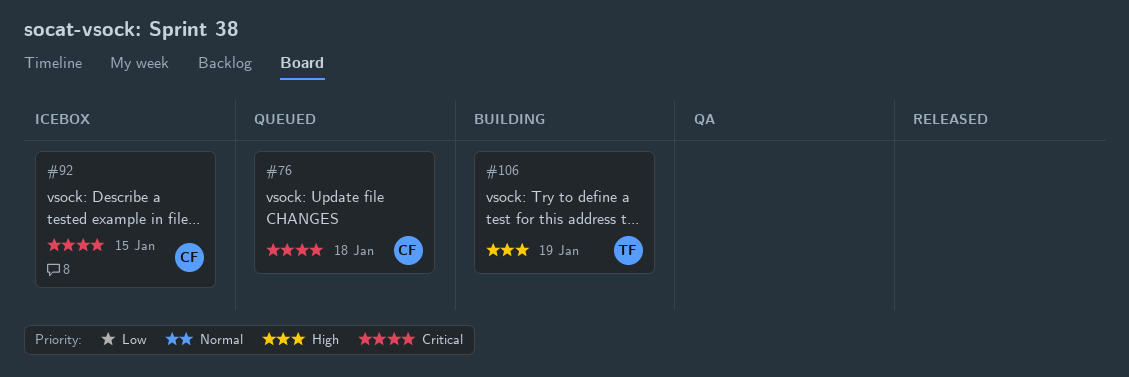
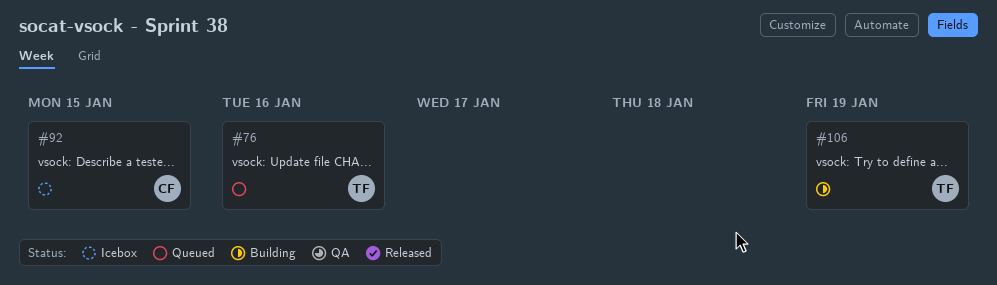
#76, owner: CF -> TF
#76, due: Jan 18 -> Jan 16

